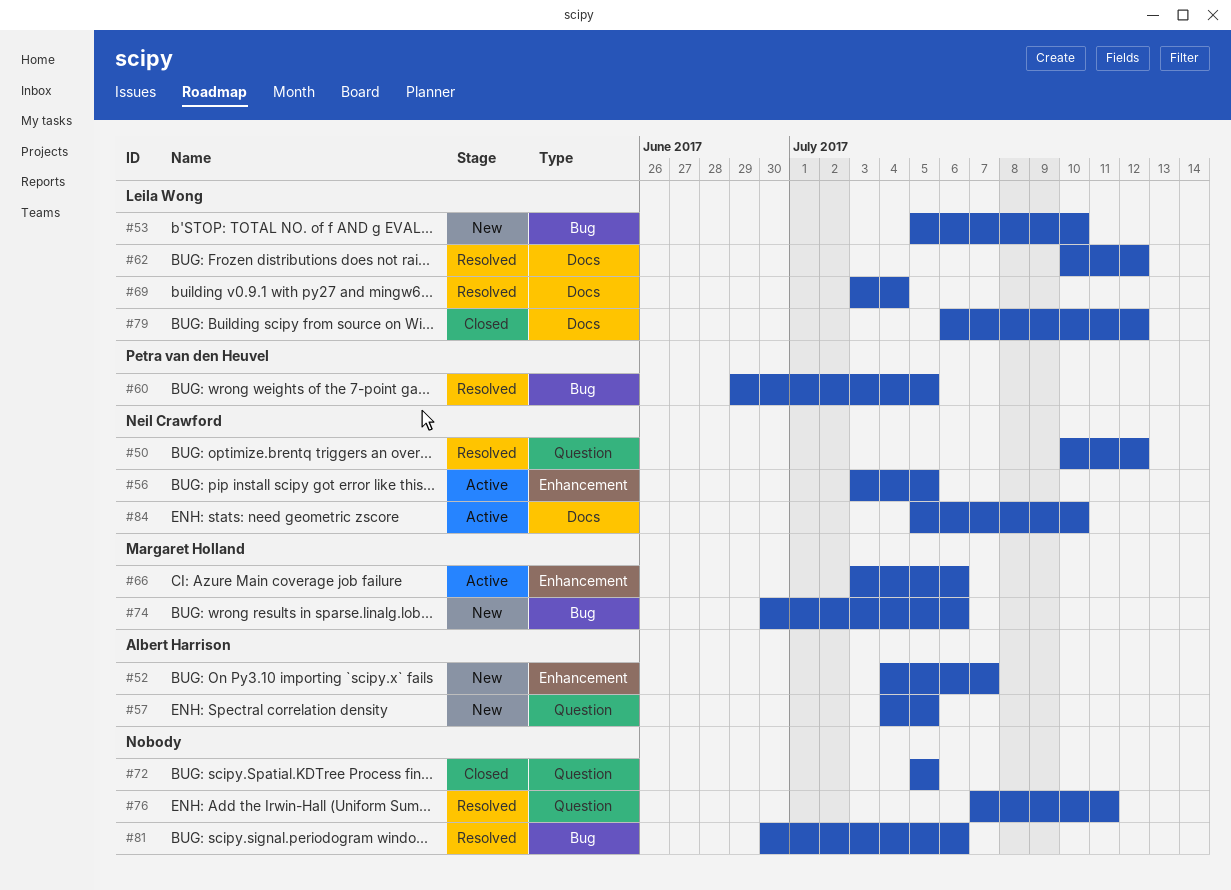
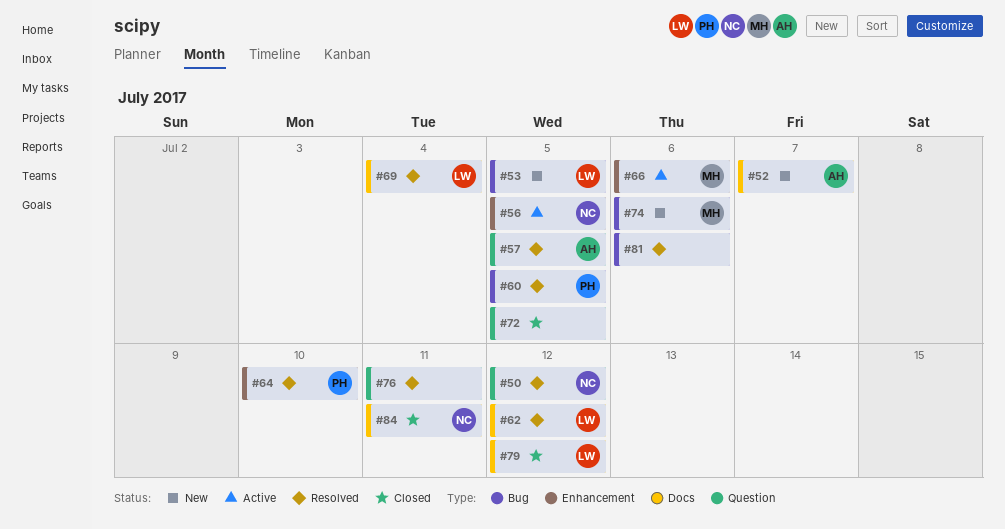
#52, label: Enhancement -> Docs
#53, due: Jul 10 -> Jul 5
#57, status: New -> Resolved
#64: none -> present
#84, status: Active -> Closed
#84, due: Jul 10 -> Jul 11

